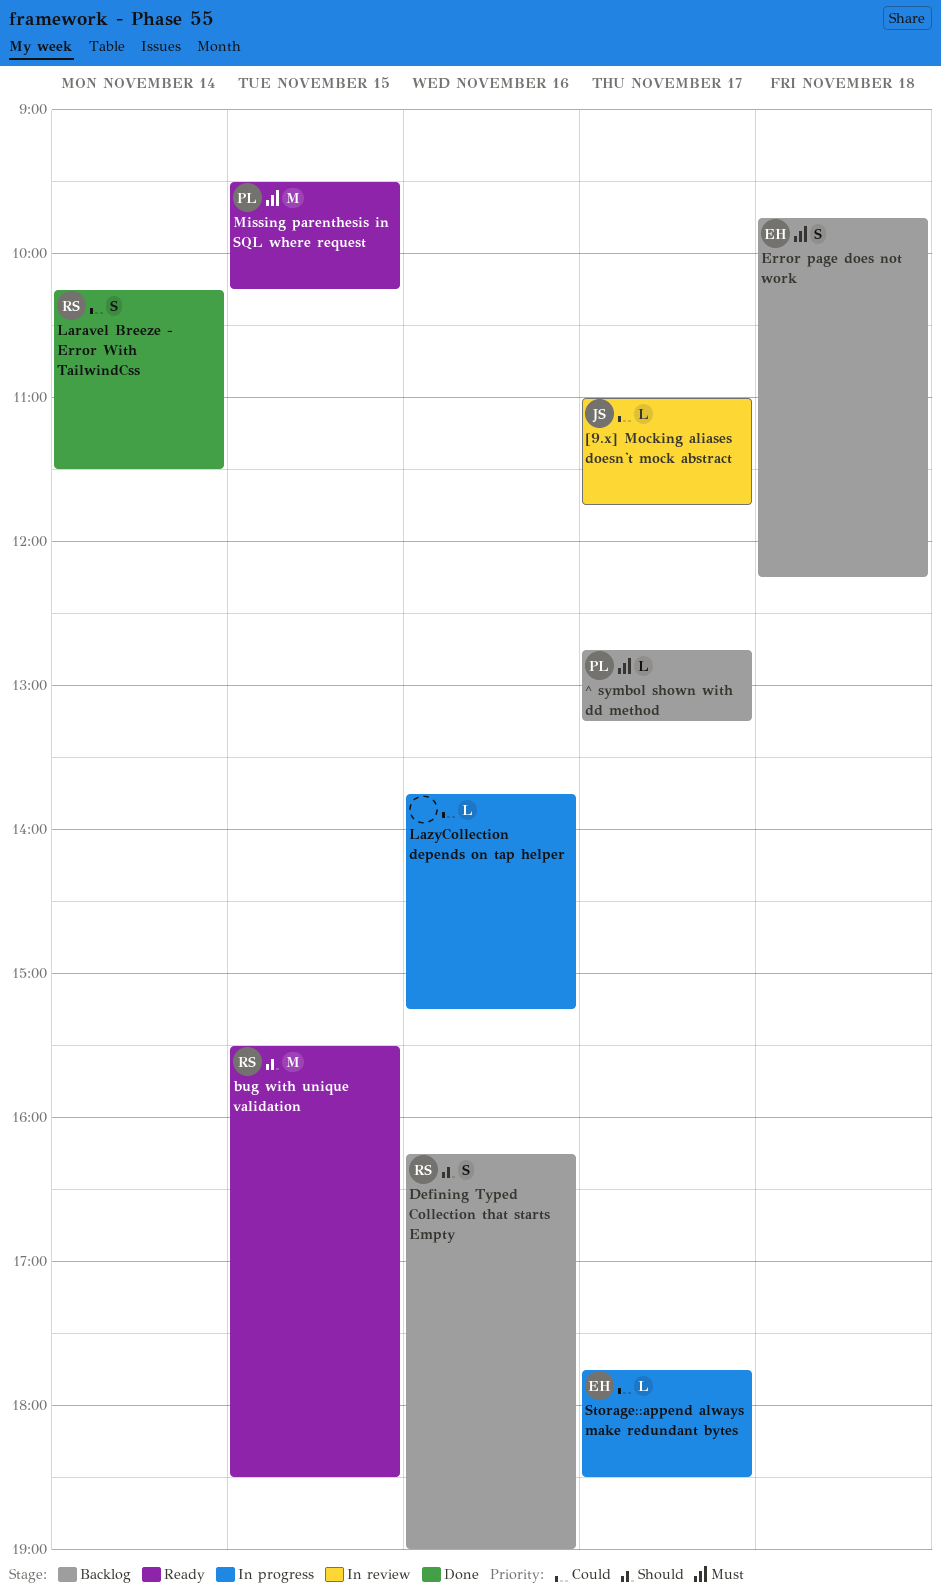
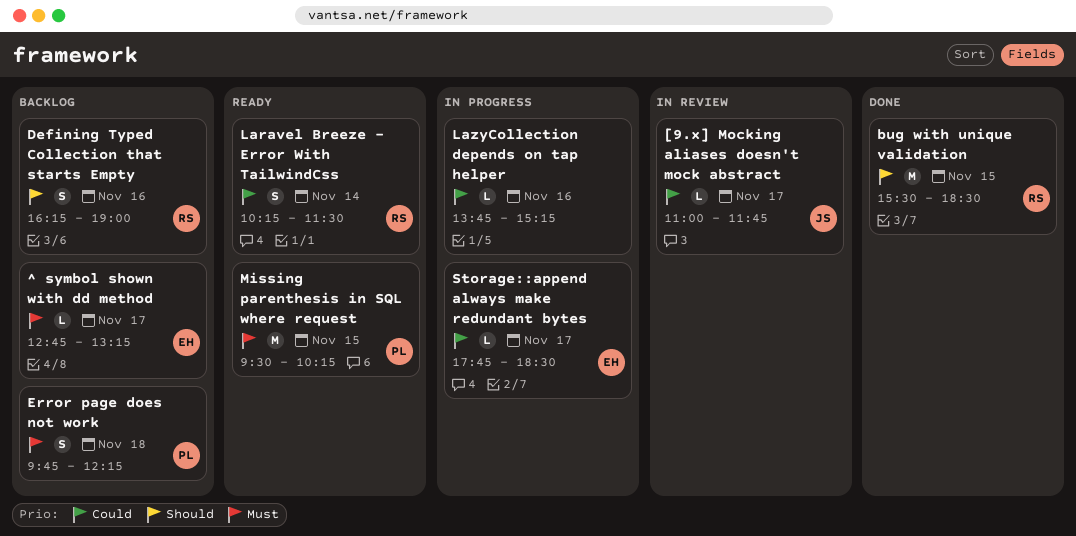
^ symbol shown with dd method, owner: PL -> EH
bug with unique validation, status: Ready -> Done
Error page does not work, owner: EH -> PL
Laravel Breeze - Error With TailwindCss, status: Done -> Ready

